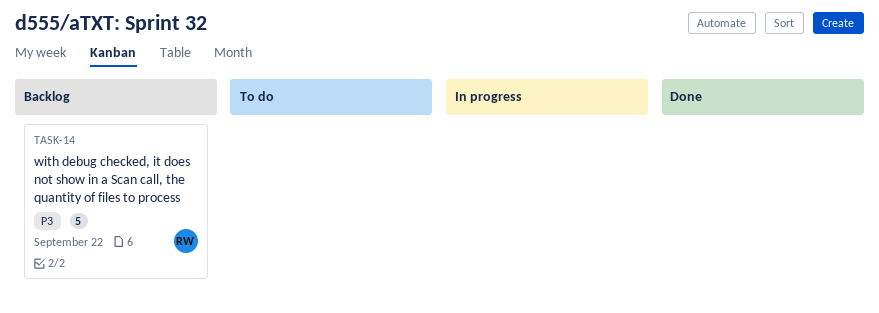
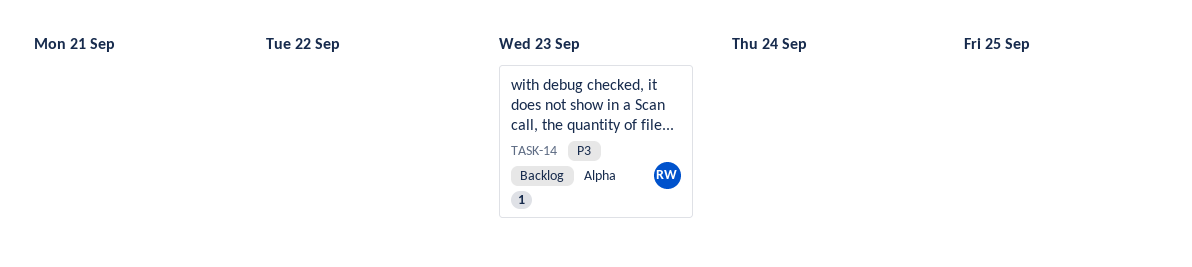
TASK-14, estimate: 5 -> 1
TASK-14, due: Sep 22 -> Sep 23

